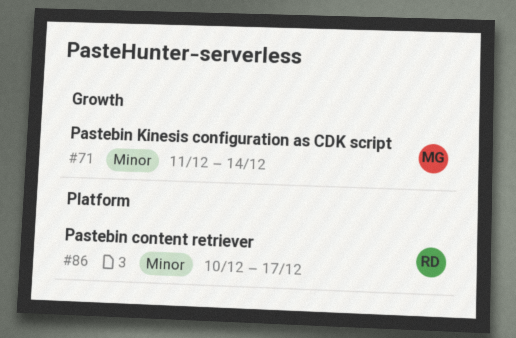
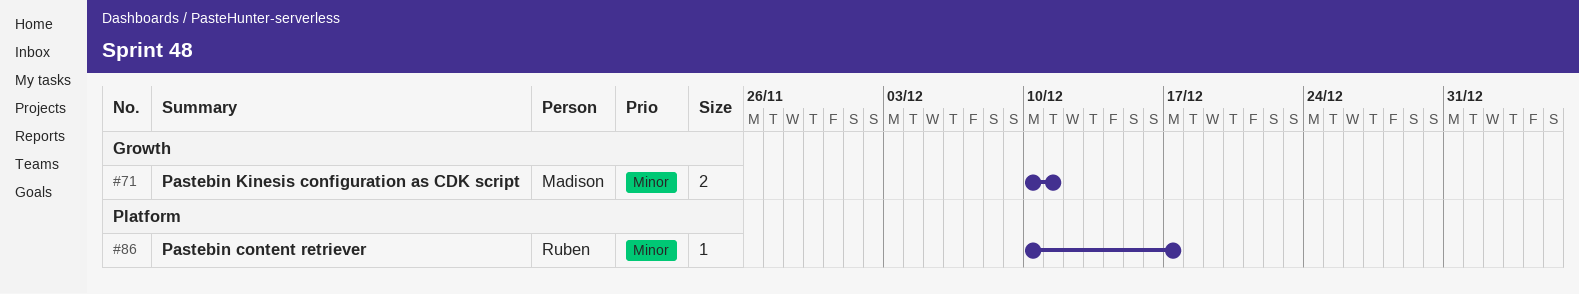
#71, start: Dec 11 -> Dec 10
#71, due: Dec 14 -> Dec 11

